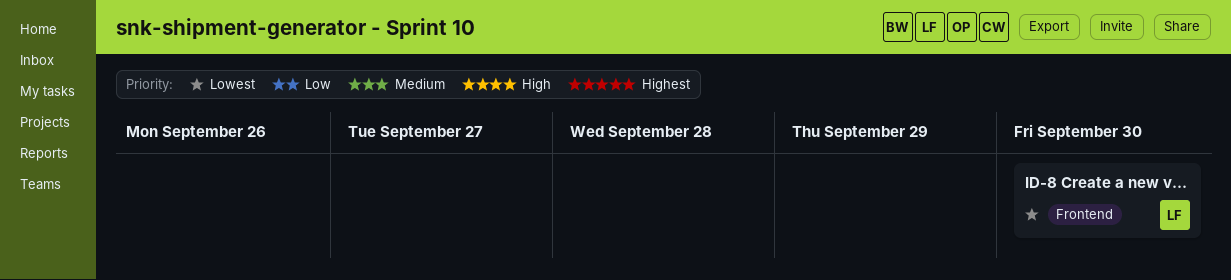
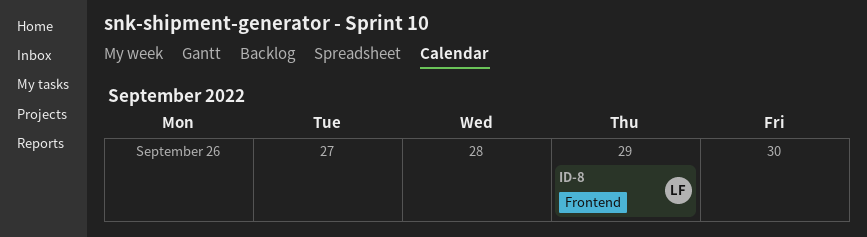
ID-8, due: Sep 30 -> Sep 29

